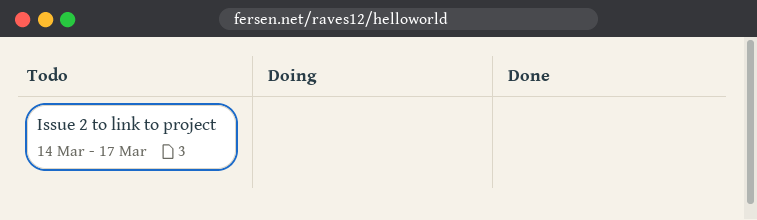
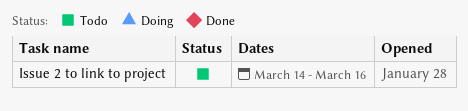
Issue 2 to link to project, due: Mar 17 -> Mar 16

